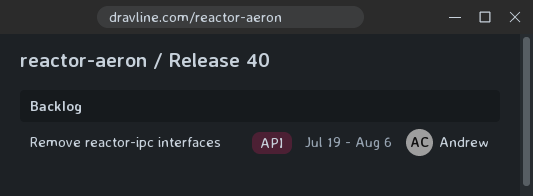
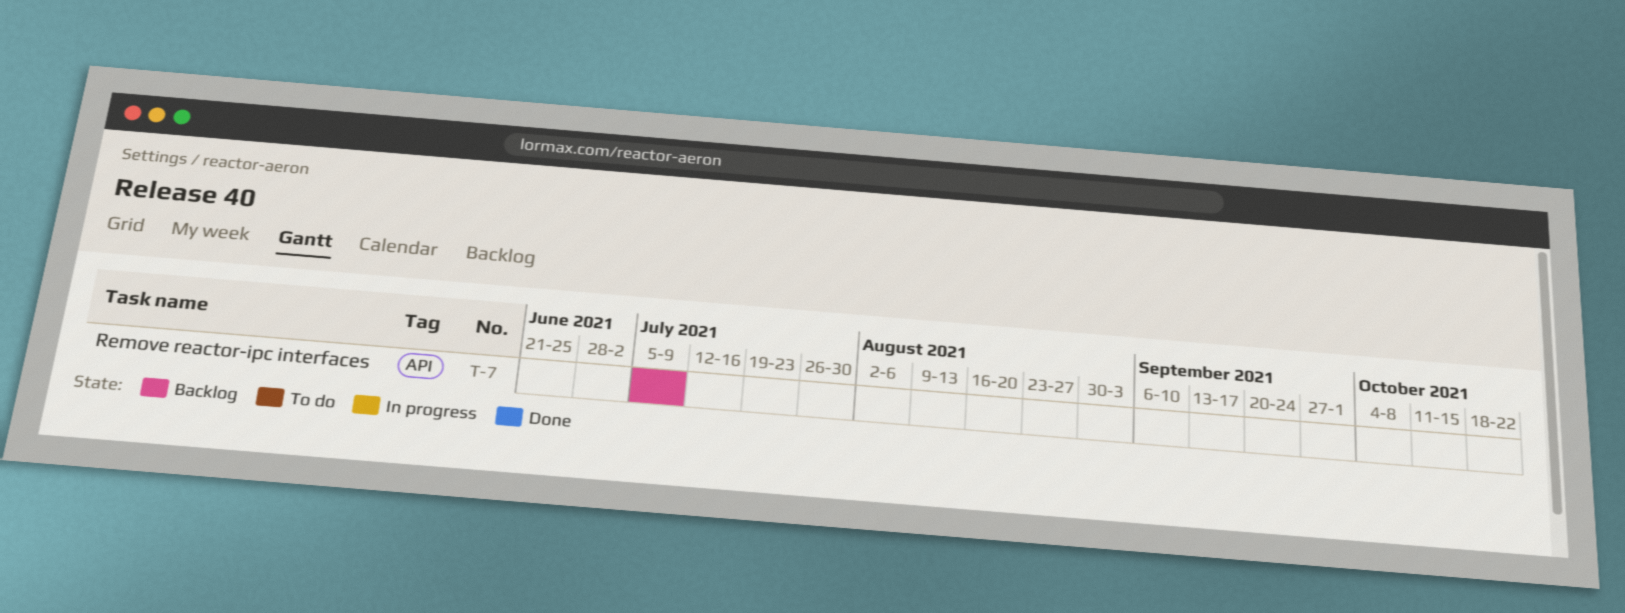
Remove reactor-ipc interfaces, start: Jul 19 -> Jul 5
Remove reactor-ipc interfaces, due: Aug 6 -> Jul 9

